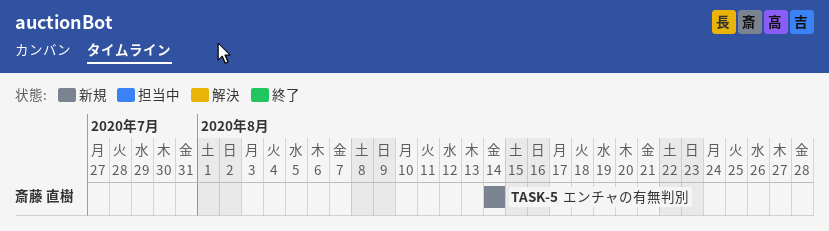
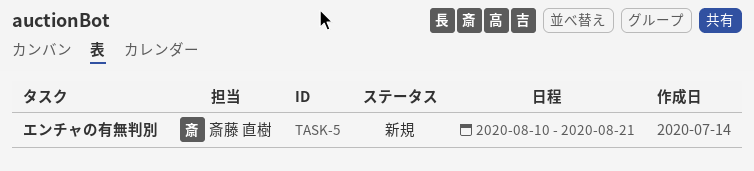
TASK-5, start: Aug 14 -> Aug 10
TASK-5, due: Aug 14 -> Aug 21

